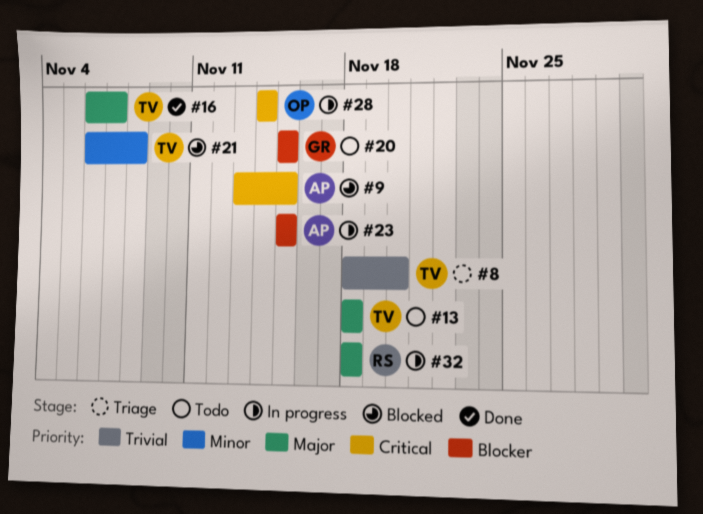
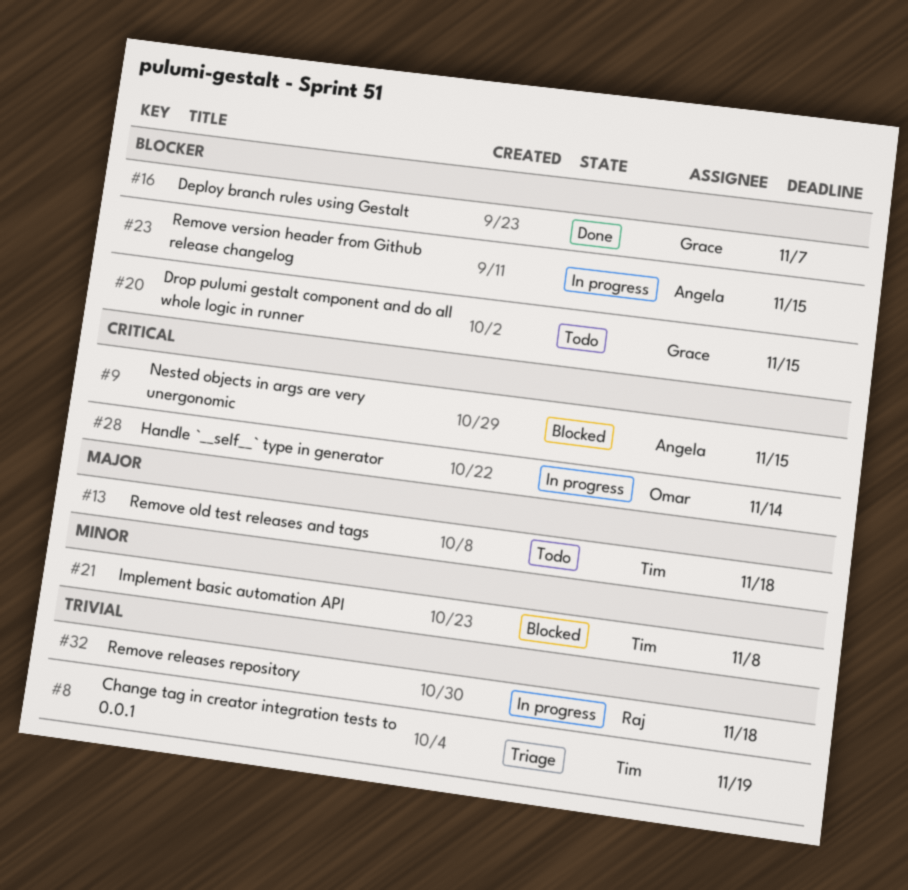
#8, due: Nov 20 -> Nov 19
#16, owner: Tim -> Grace
#16, priority: Major -> Blocker
#32, priority: Major -> Trivial

